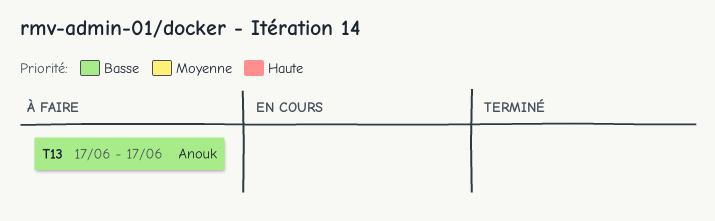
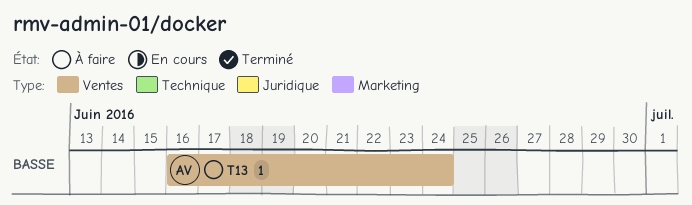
T13, start: Jun 17 -> Jun 16
T13, due: Jun 17 -> Jun 24

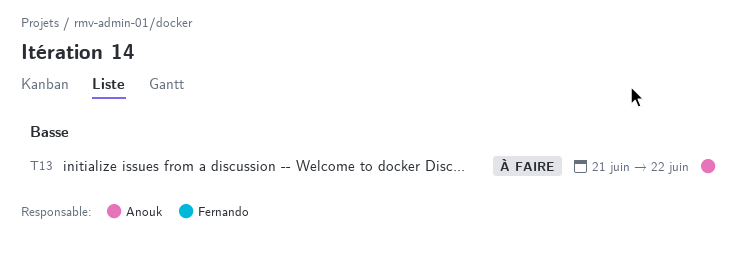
T13, start: Jun 16 -> Jun 21
T13, due: Jun 24 -> Jun 22

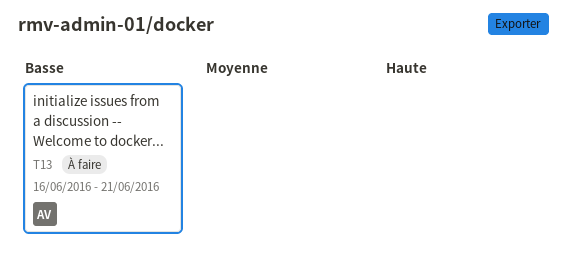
T13, start: Jun 21 -> Jun 16
T13, due: Jun 22 -> Jun 21

